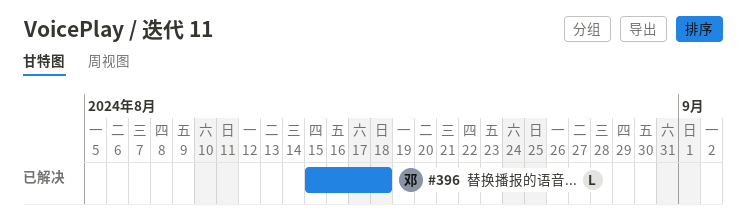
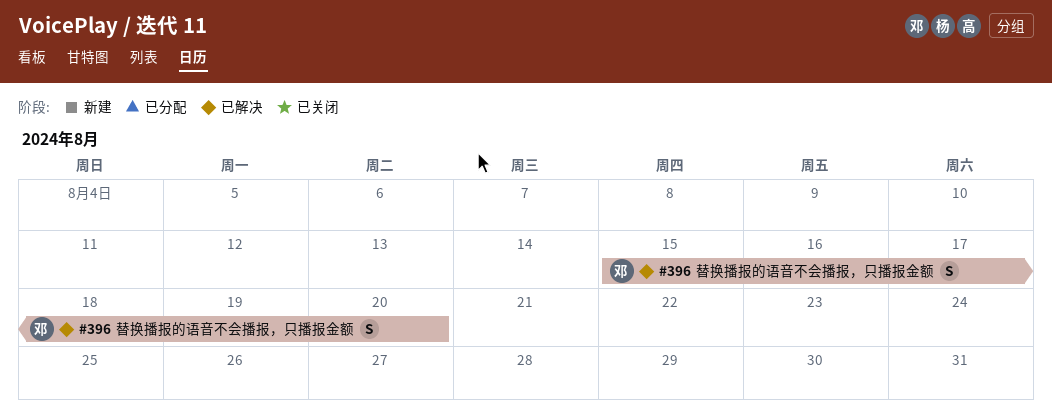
#396, estimate: L -> S
#396, due: Aug 18 -> Aug 20

